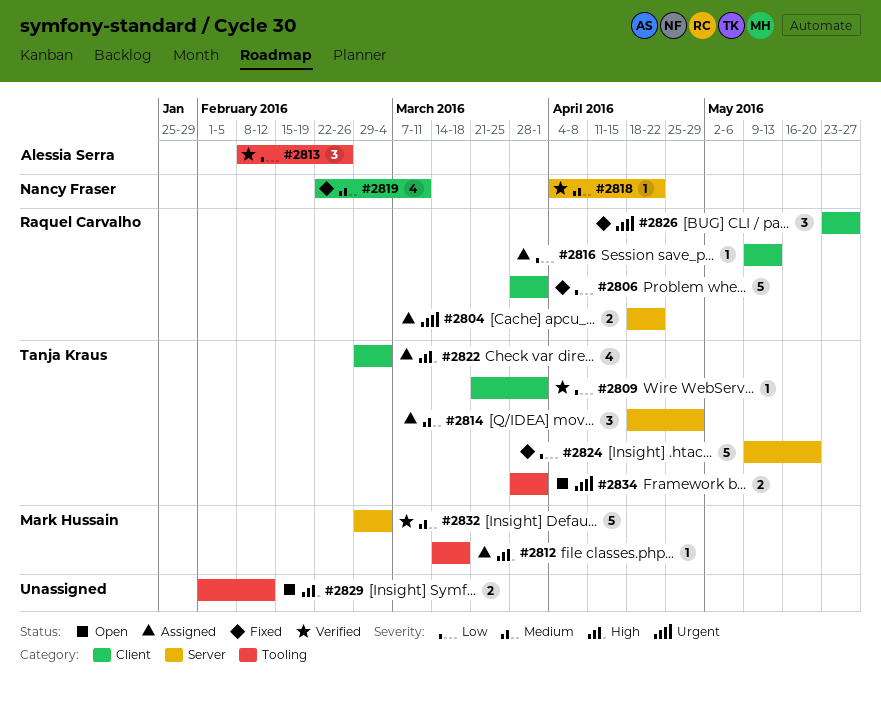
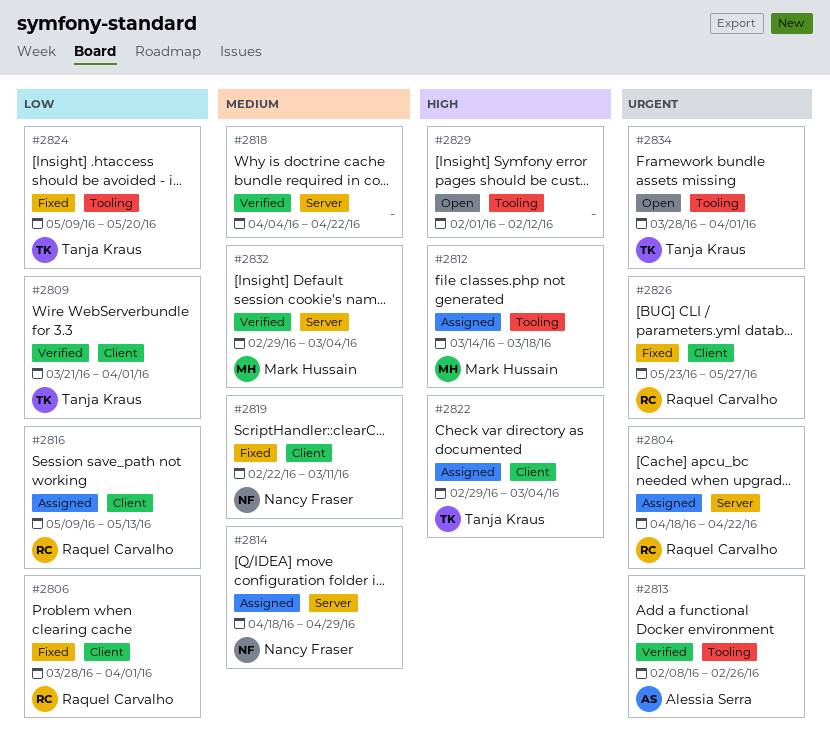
#2813, priority: Low -> Urgent
#2814, owner: Tanja Kraus -> Nancy Fraser
#2818, owner: Nancy Fraser -> none
#2824, label: Server -> Tooling

